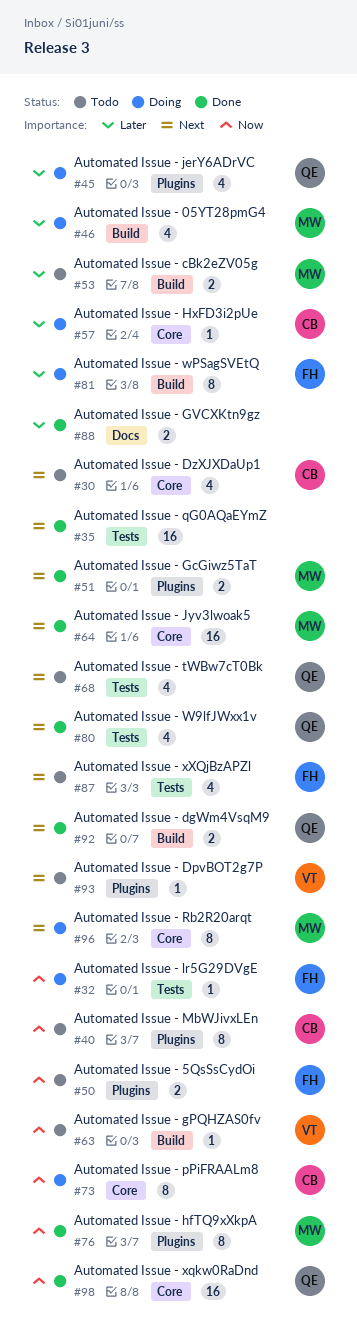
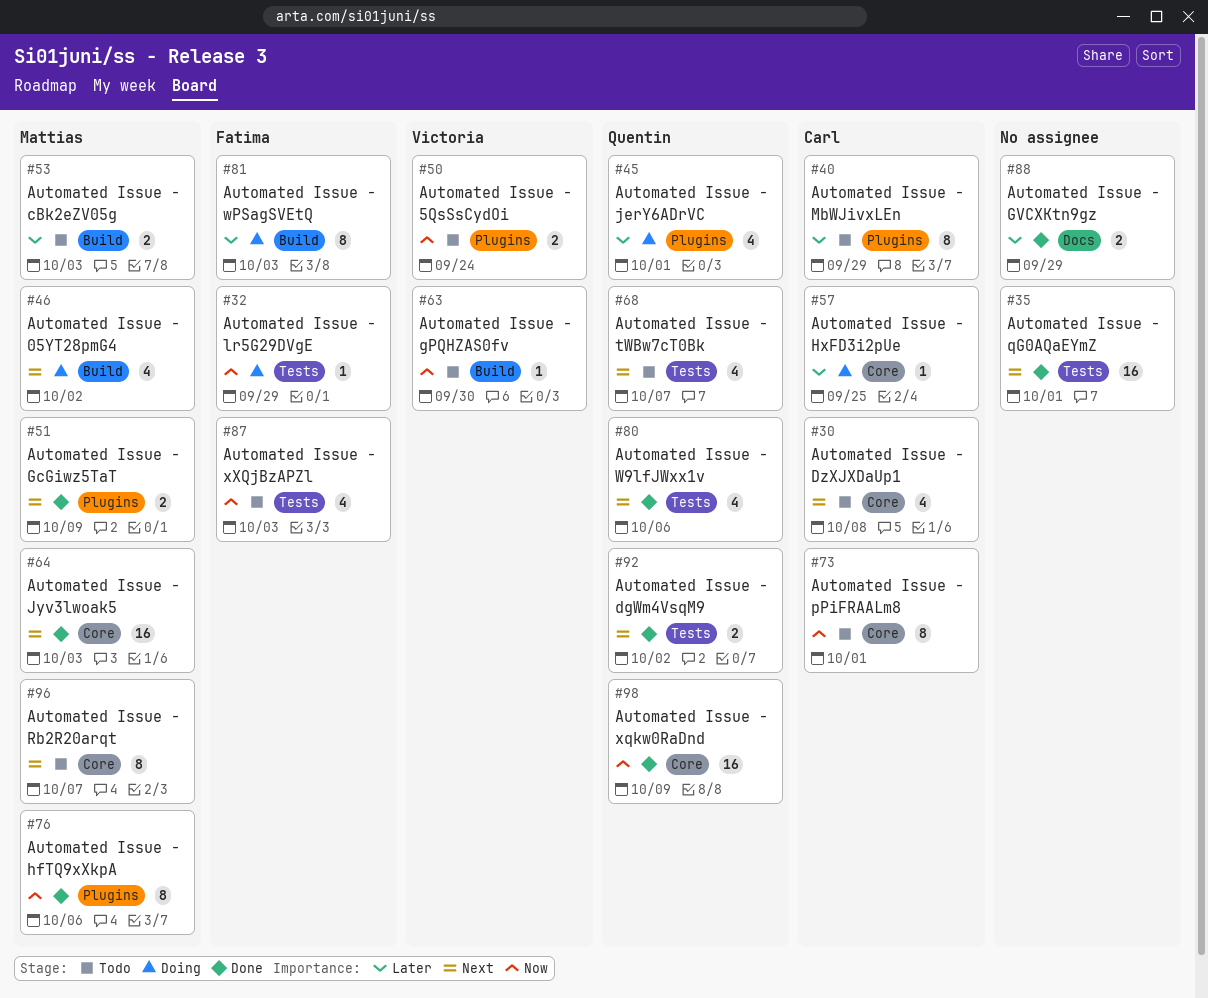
#40, priority: Now -> Later
#46, priority: Later -> Next
#50, owner: Fatima -> Victoria
#73, status: Doing -> Todo
#87, priority: Next -> Now
#92, label: Build -> Tests
#93: present -> none
#96, status: Doing -> Todo

